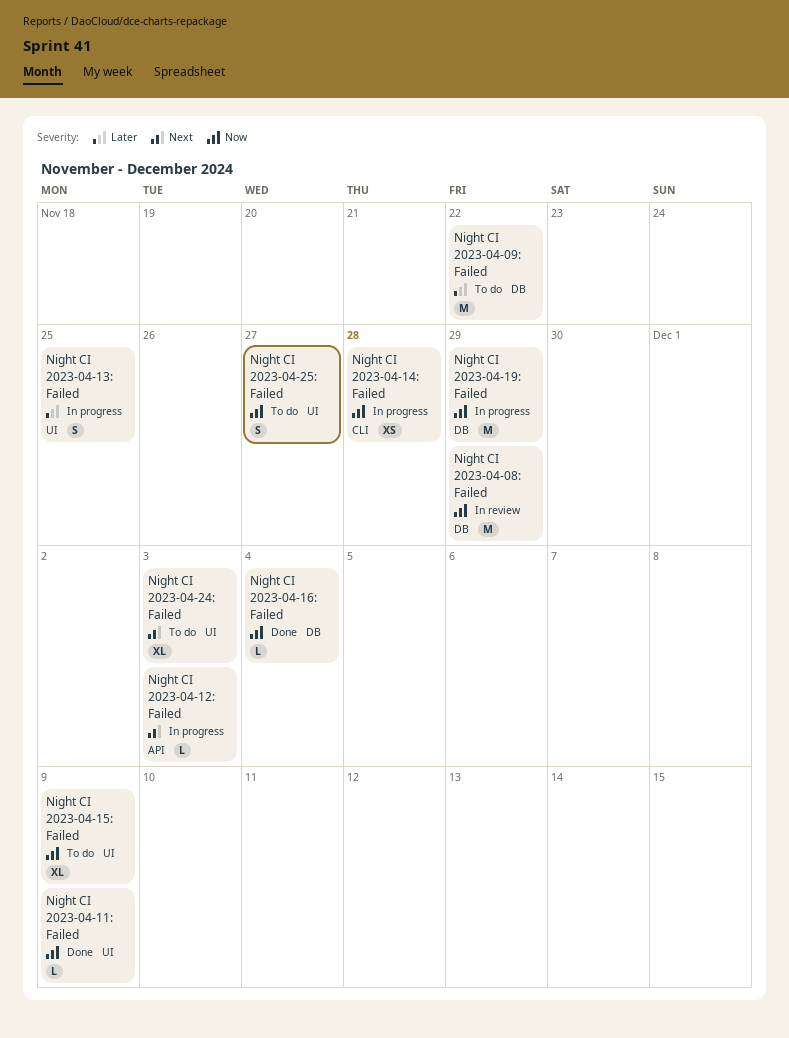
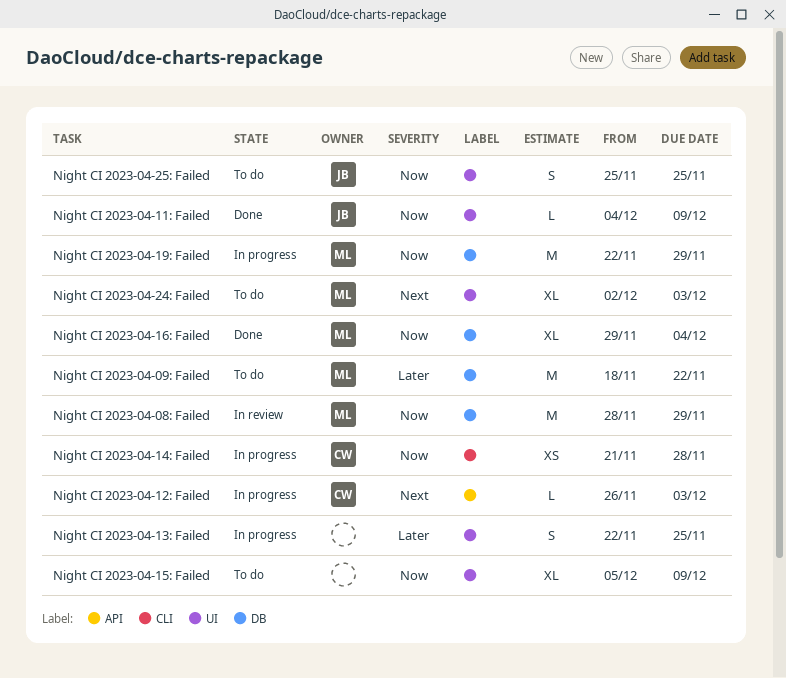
Night CI 2023-04-16: Failed, estimate: L -> XL
Night CI 2023-04-25: Failed, due: Nov 27 -> Nov 25

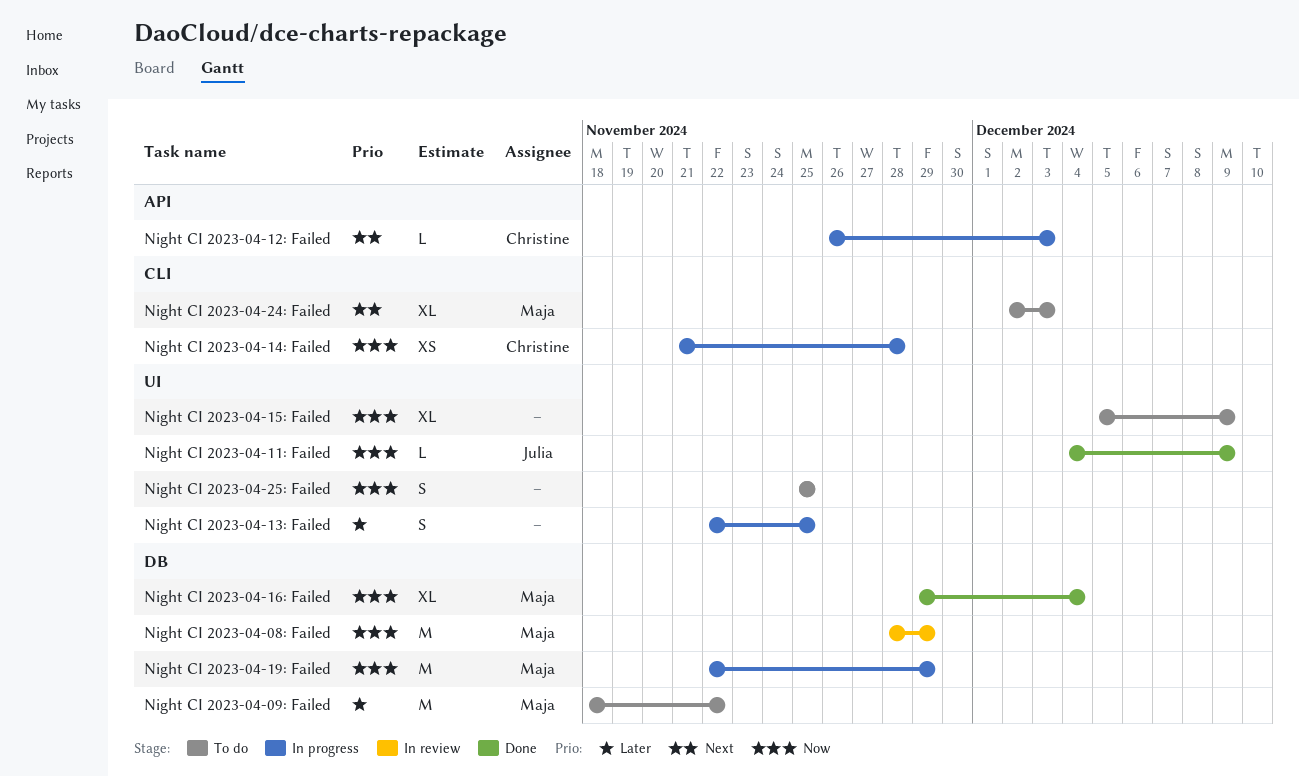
Night CI 2023-04-24: Failed, label: UI -> CLI
Night CI 2023-04-25: Failed, owner: Julia -> none

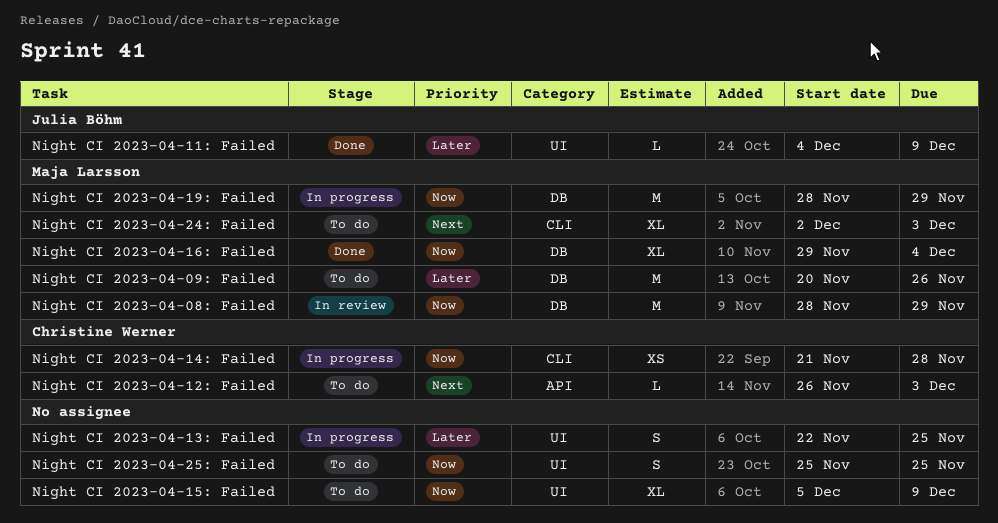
Night CI 2023-04-09: Failed, start: Nov 18 -> Nov 20
Night CI 2023-04-09: Failed, due: Nov 22 -> Nov 26
Night CI 2023-04-11: Failed, priority: Now -> Later
Night CI 2023-04-12: Failed, status: In progress -> To do
Night CI 2023-04-19: Failed, start: Nov 22 -> Nov 28

